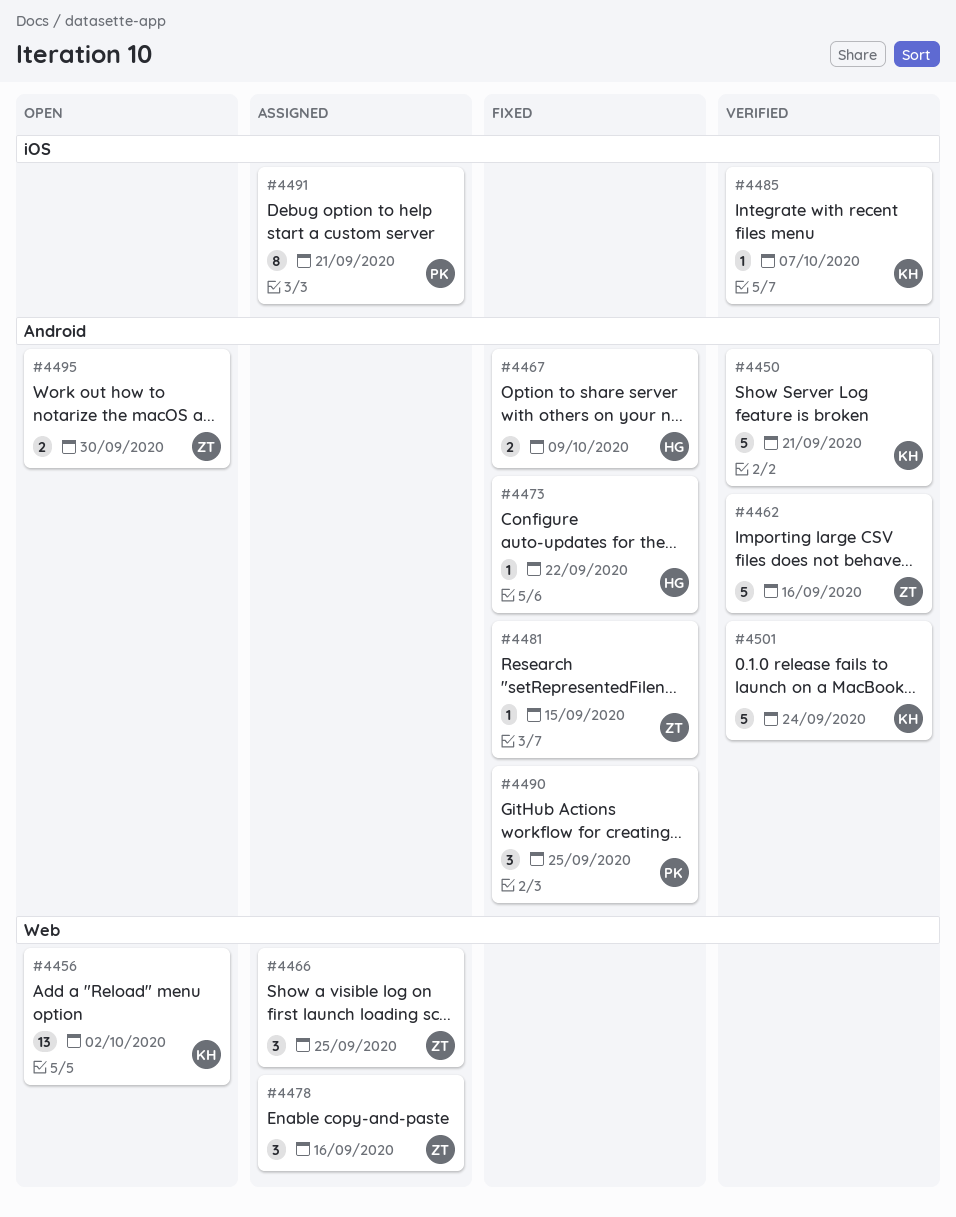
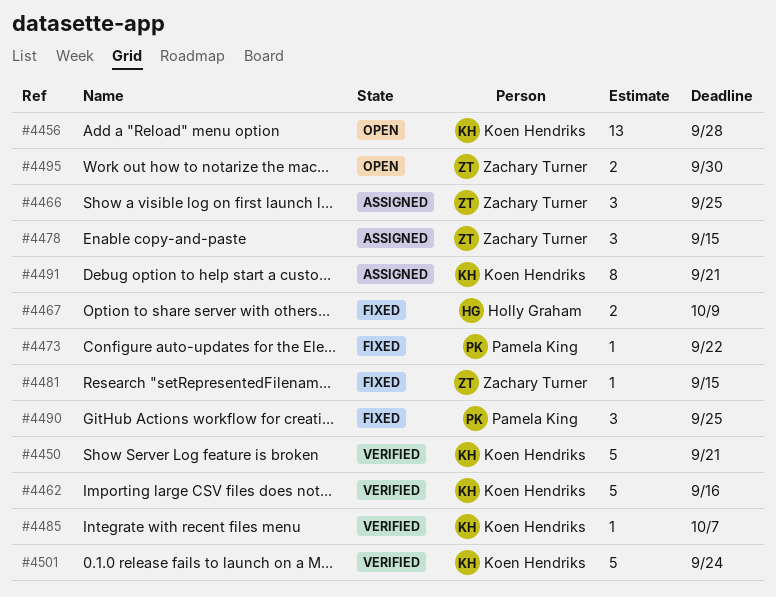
#4456, due: Oct 2 -> Sep 28
#4462, owner: Zachary Turner -> Koen Hendriks
#4473, owner: Holly Graham -> Pamela King
#4478, due: Sep 16 -> Sep 15
#4491, owner: Pamela King -> Koen Hendriks

